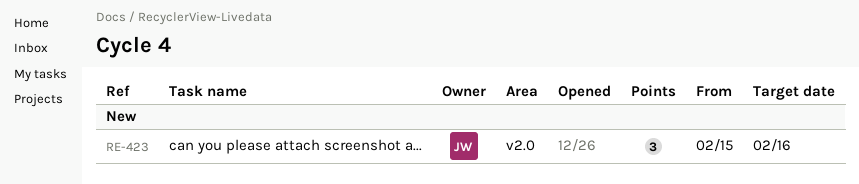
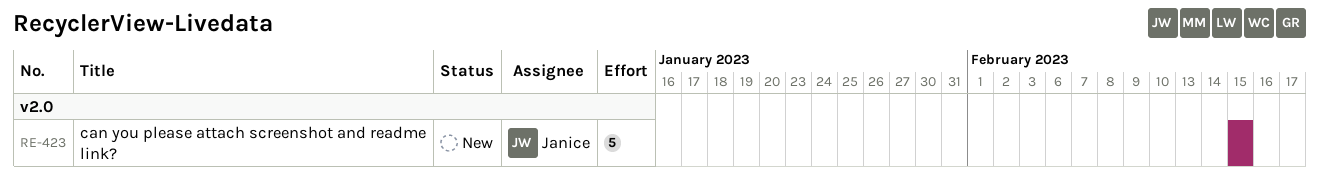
RE-423, estimate: 3 -> 5
RE-423, due: Feb 16 -> Feb 15

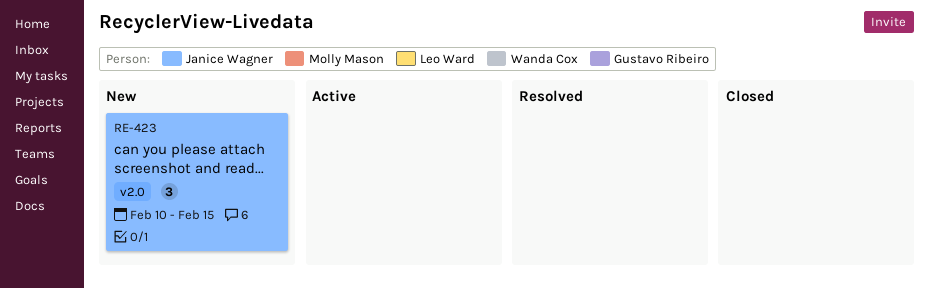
RE-423, estimate: 5 -> 3
RE-423, start: Feb 15 -> Feb 10

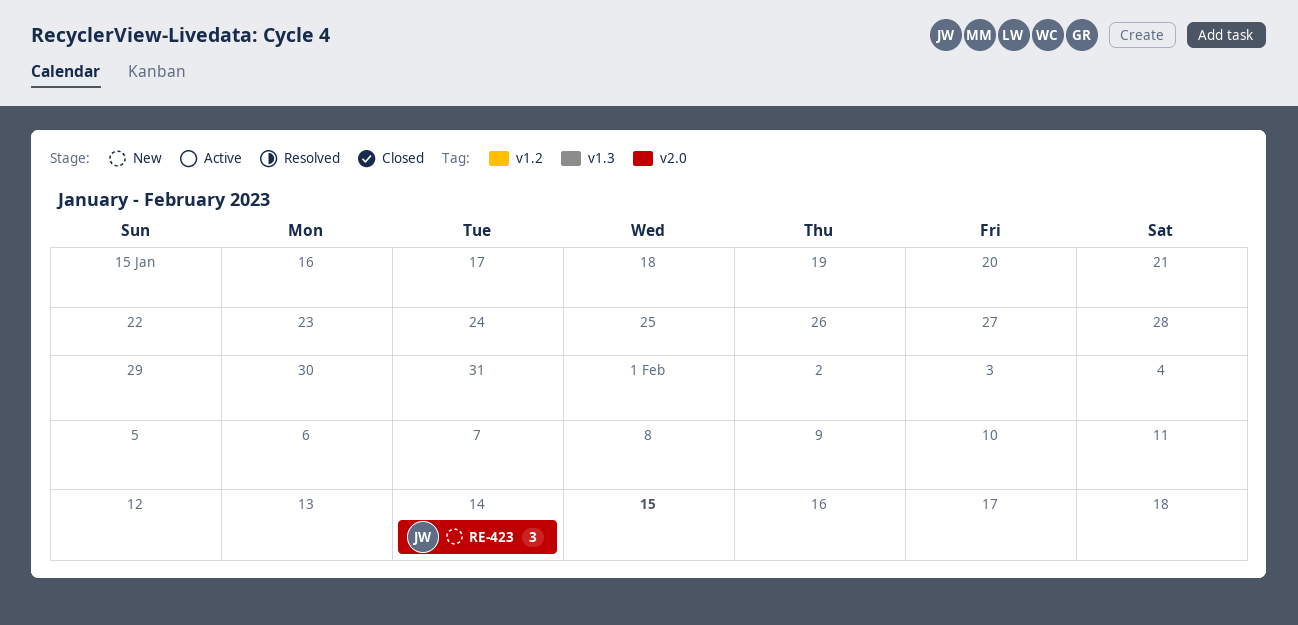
RE-423, start: Feb 10 -> Feb 14
RE-423, due: Feb 15 -> Feb 14

